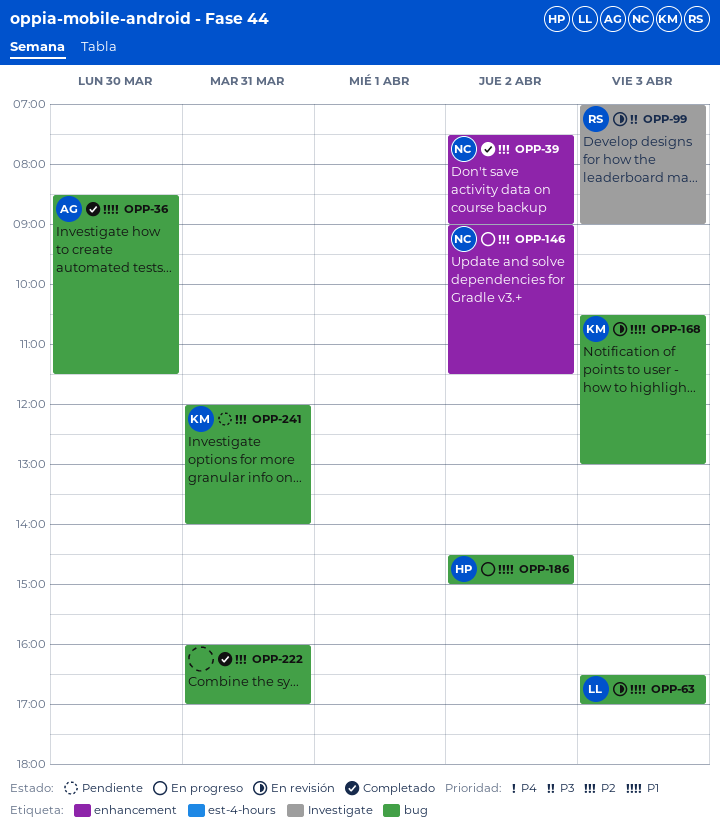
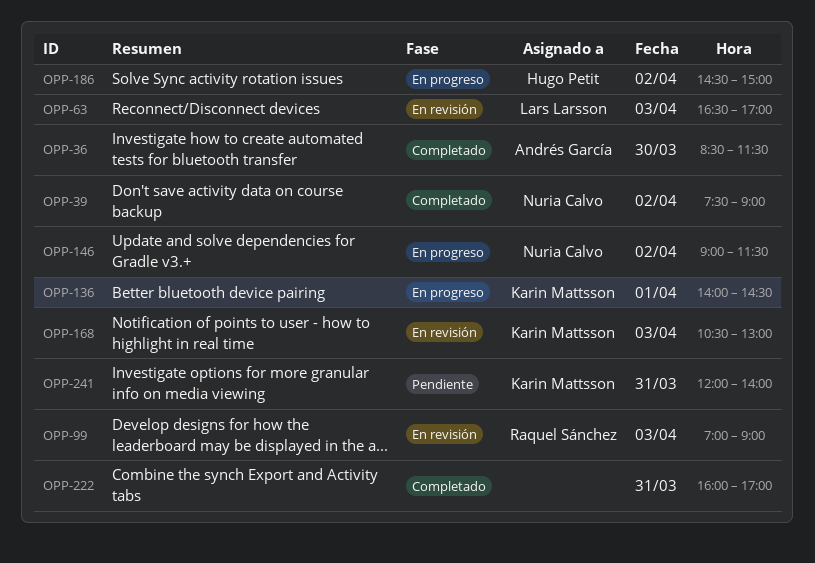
OPP-136: none -> present

